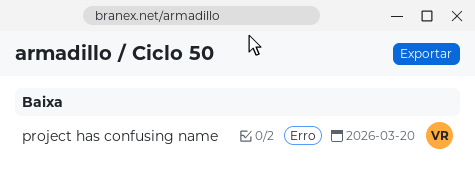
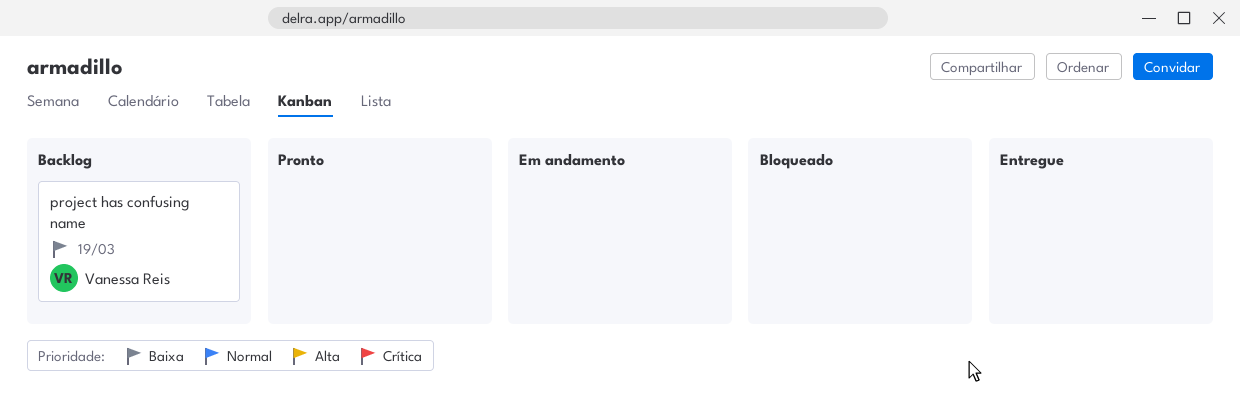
project has confusing name, due: Mar 20 -> Mar 19

